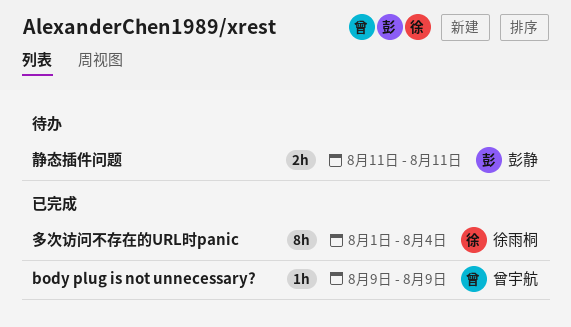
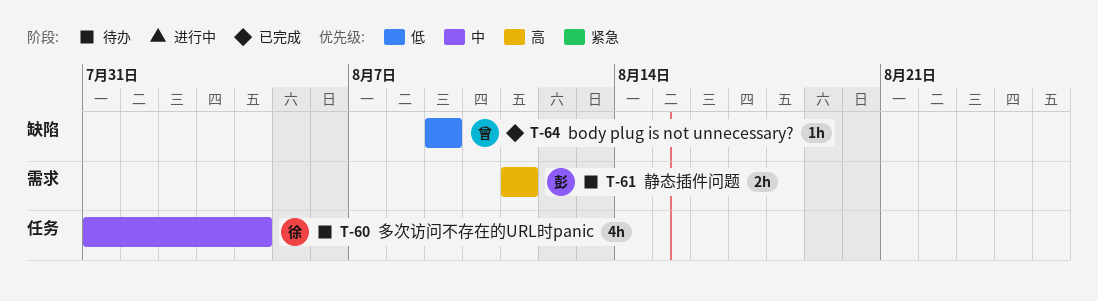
多次访问不存在的URL时panic, status: 已完成 -> 待办
多次访问不存在的URL时panic, estimate: 8h -> 4h
多次访问不存在的URL时panic, start: Aug 1 -> Jul 31

